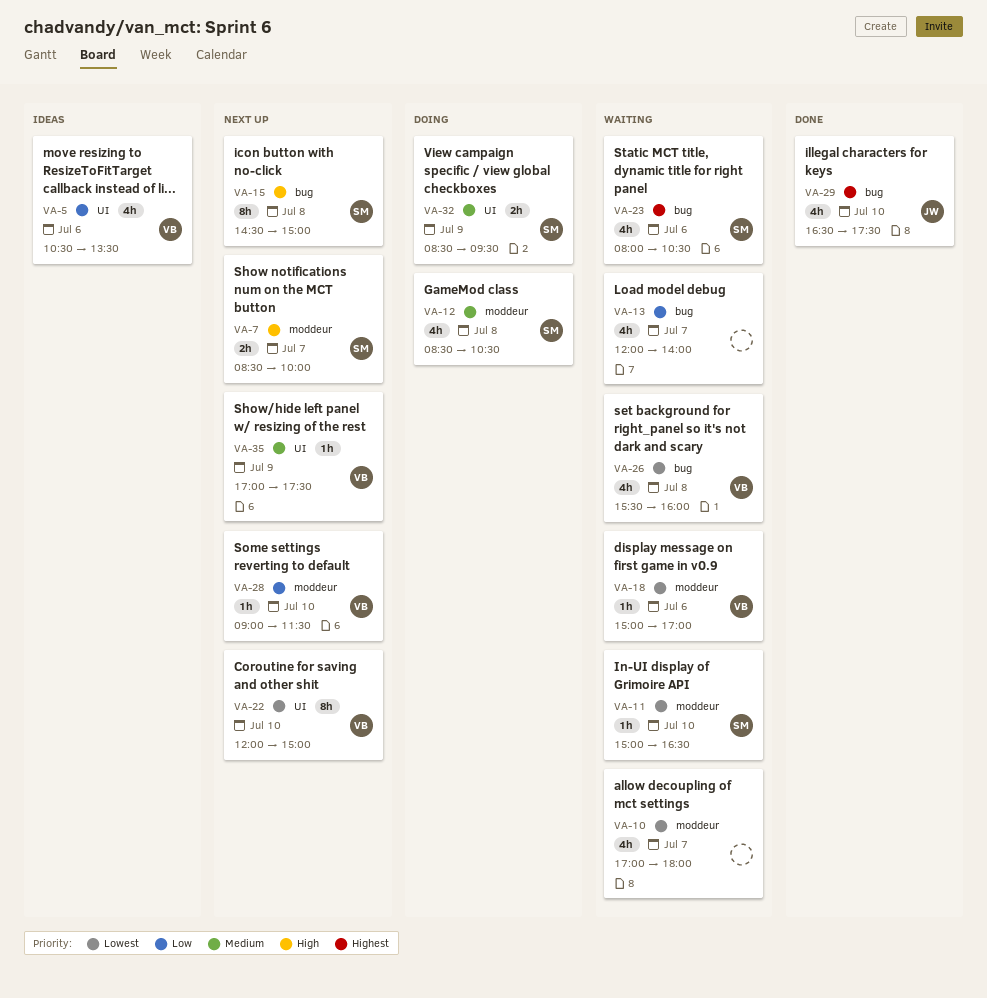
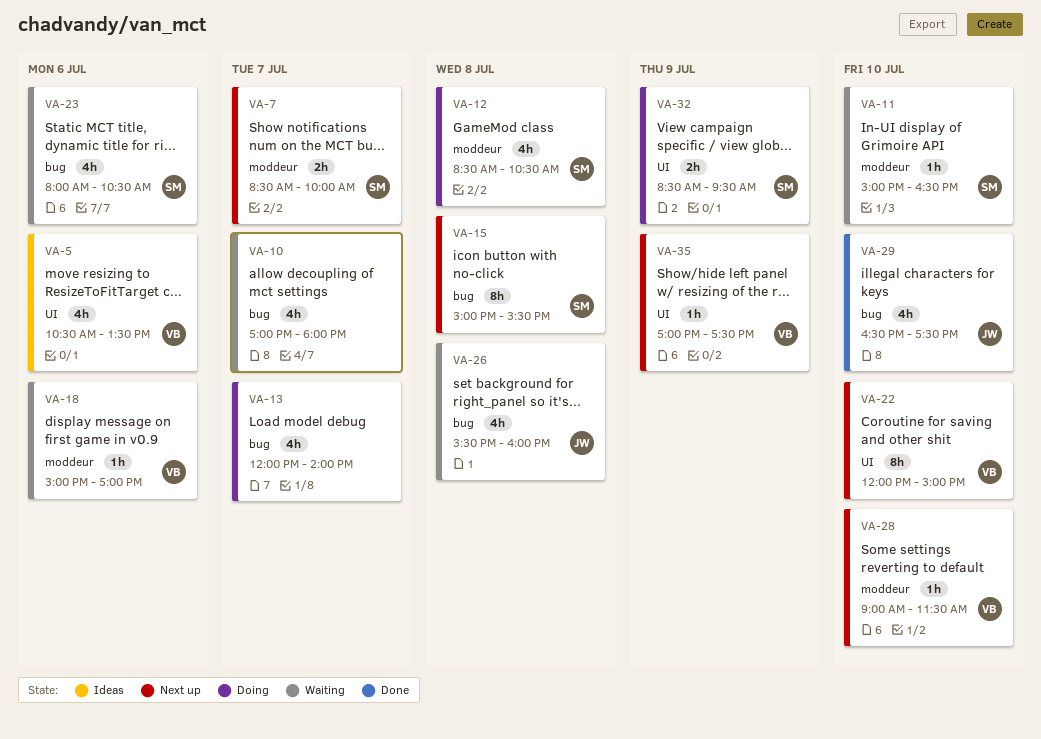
VA-10, label: moddeur -> bug
VA-13, status: Waiting -> Doing
VA-15, begins: 14:30 -> 15:00
VA-15, ends: 15:00 -> 15:30
VA-26, owner: VB -> JW

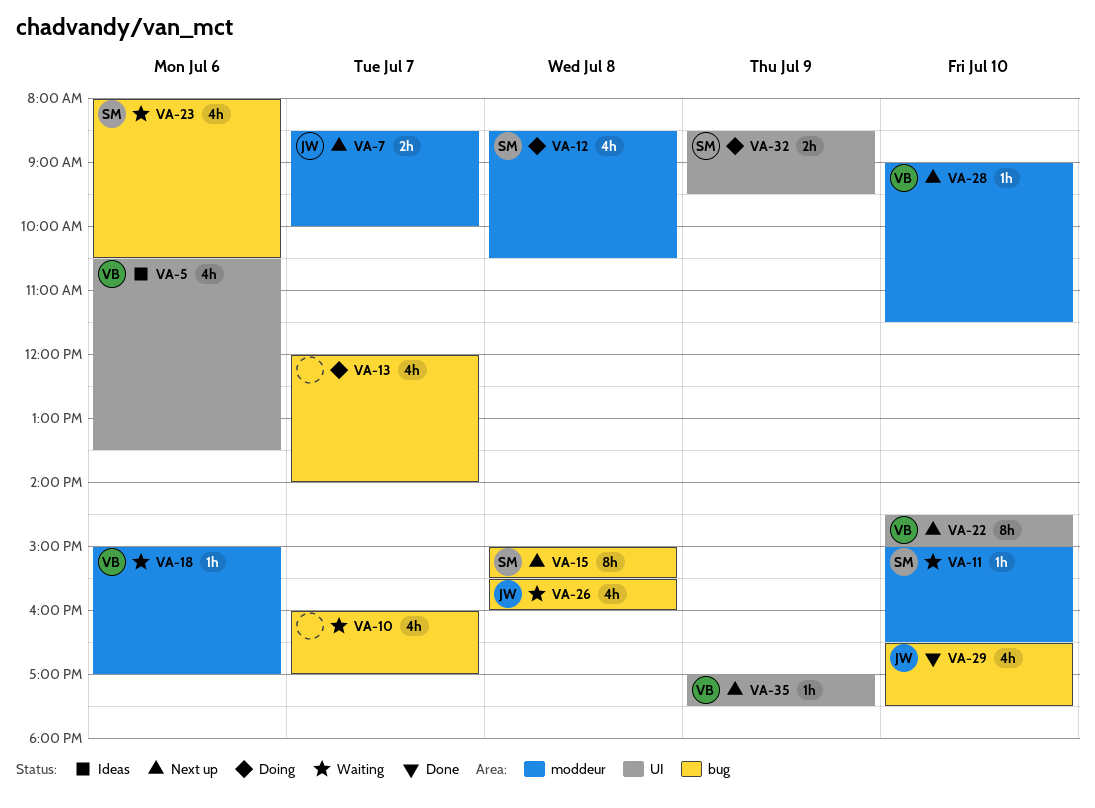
VA-7, owner: SM -> JW
VA-10, begins: 17:00 -> 16:00
VA-10, ends: 18:00 -> 17:00
VA-22, begins: 12:00 -> 14:30

